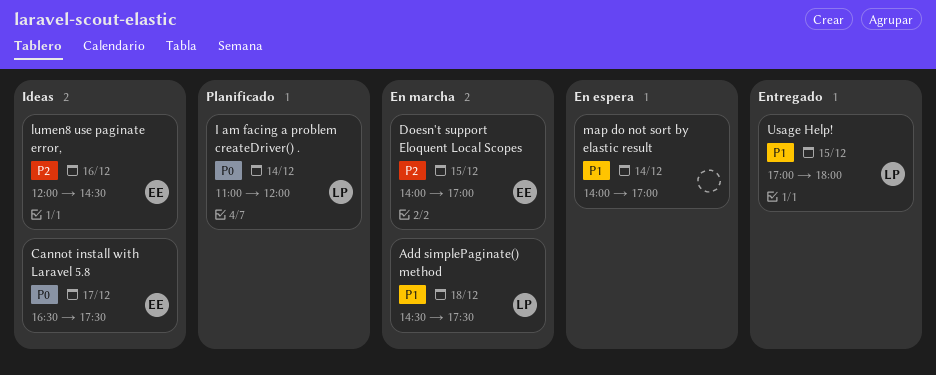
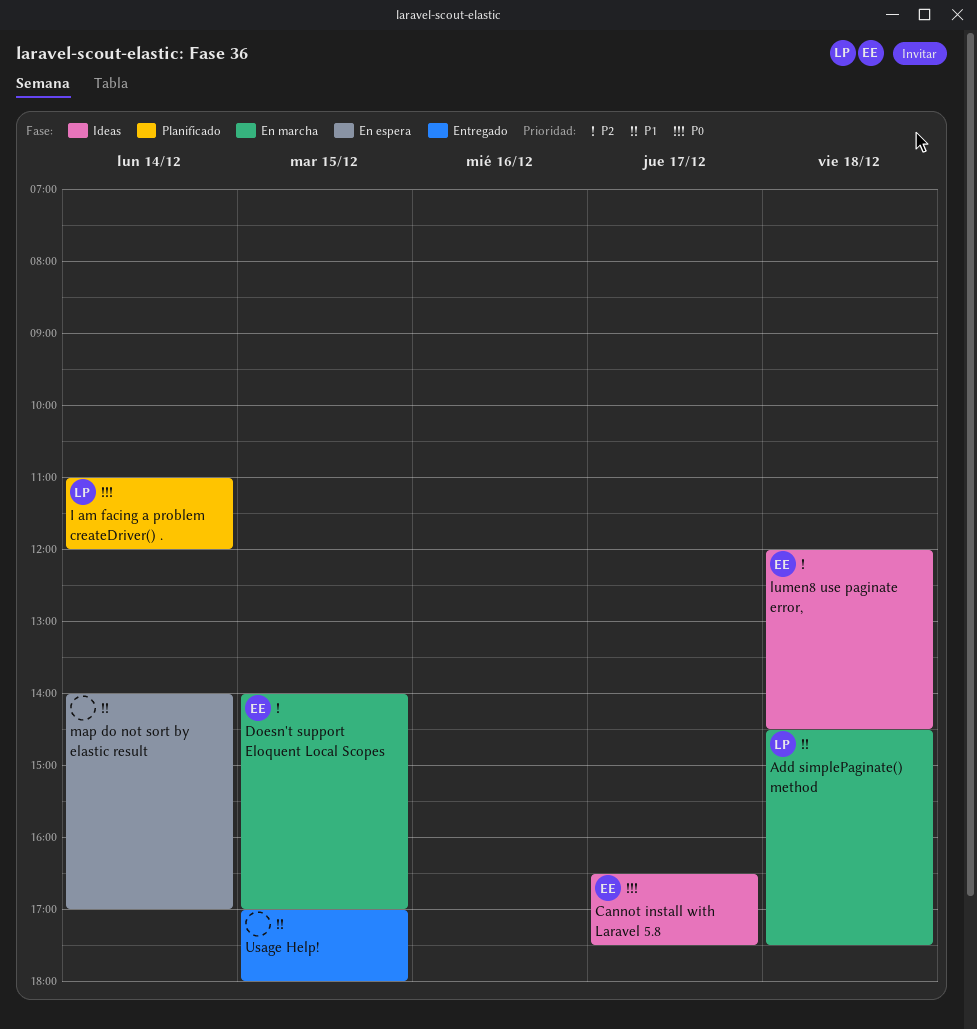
lumen8 use paginate error,, day: Dec 16 -> Dec 18
Usage Help!, owner: LP -> none

